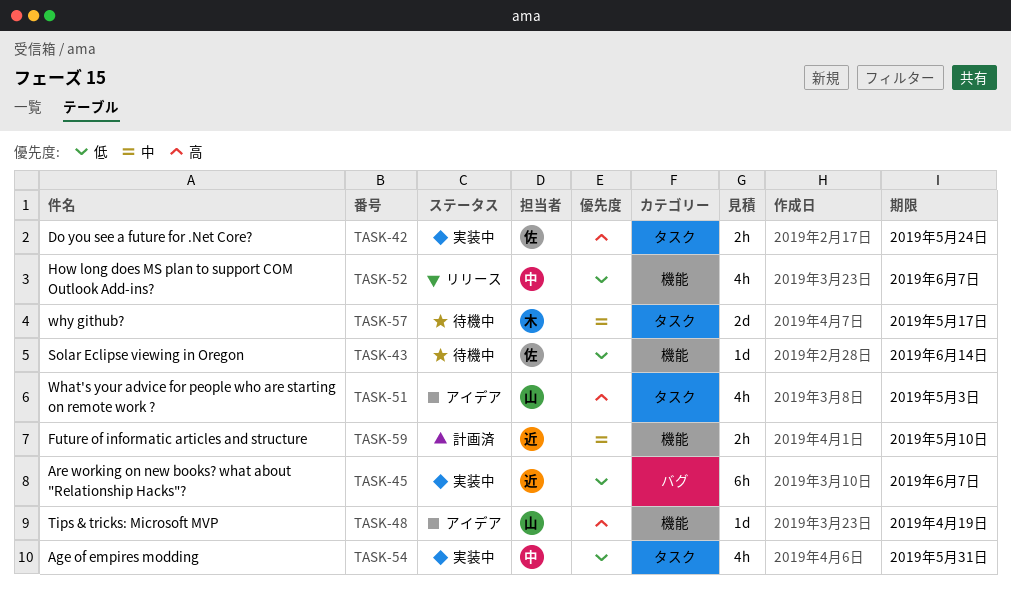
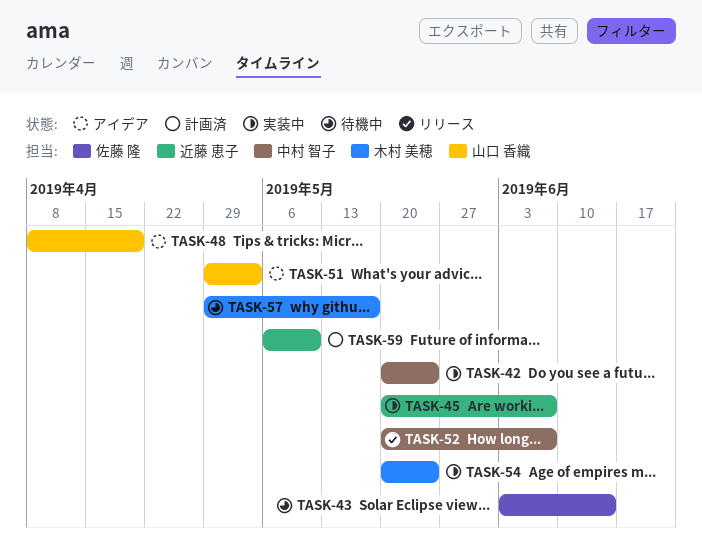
TASK-42, owner: 佐藤 隆 -> 中村 智子
TASK-54, owner: 中村 智子 -> 木村 美穂
TASK-54, due: May 31 -> May 24

